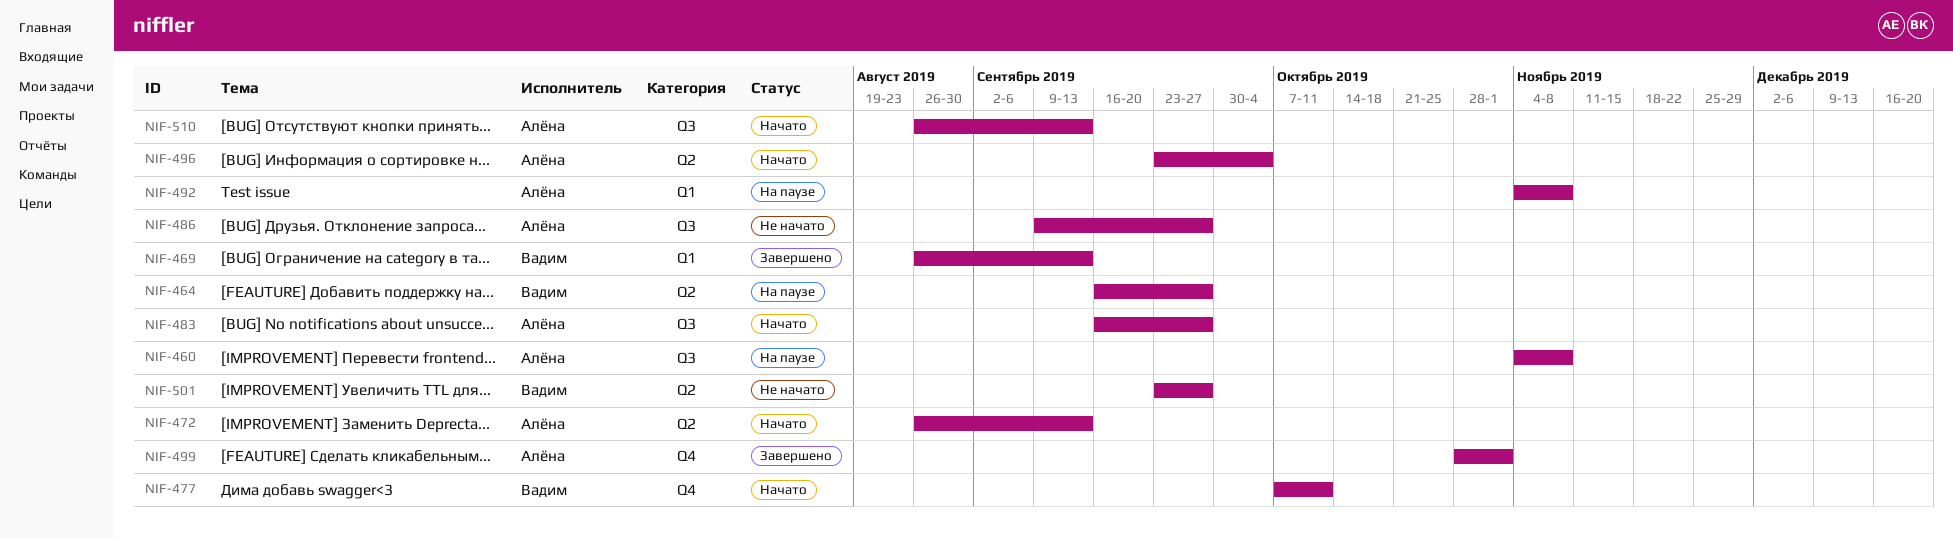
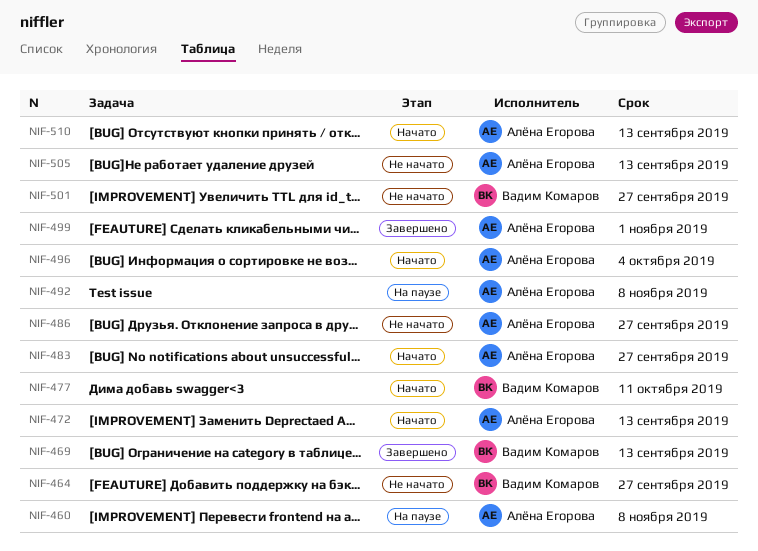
NIF-464, status: На паузе -> Не начато
NIF-505: none -> present

